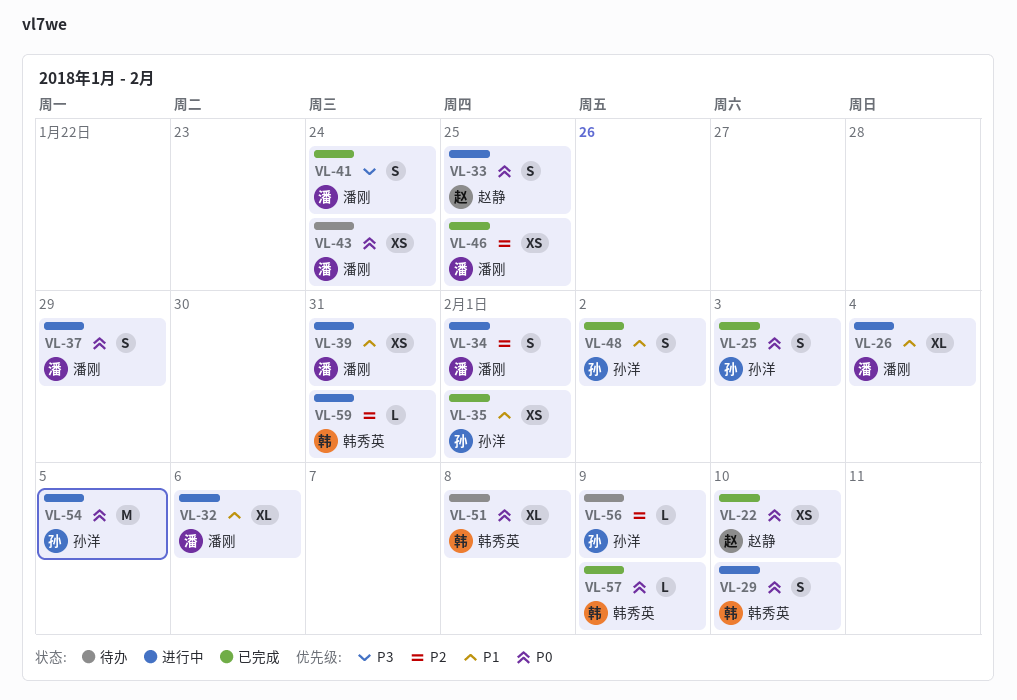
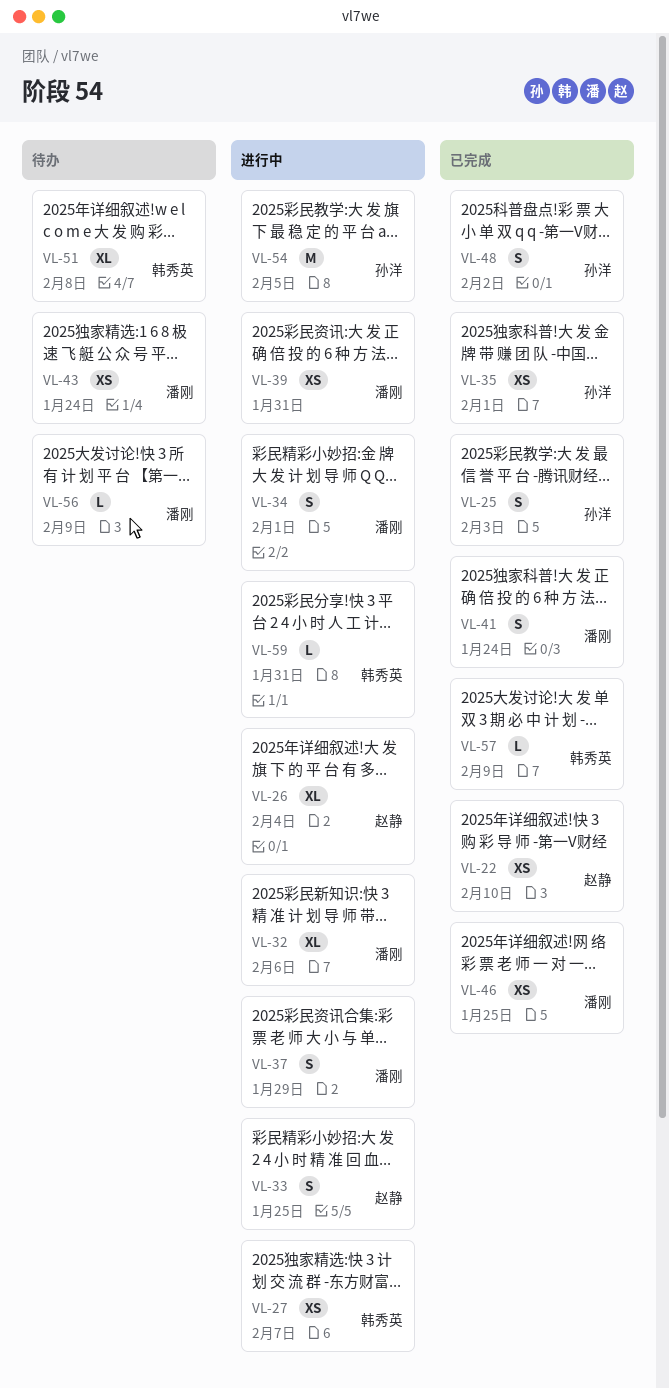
VL-26, owner: 潘刚 -> 赵静
VL-27: none -> present
VL-29: present -> none
VL-56, owner: 孙洋 -> 潘刚

